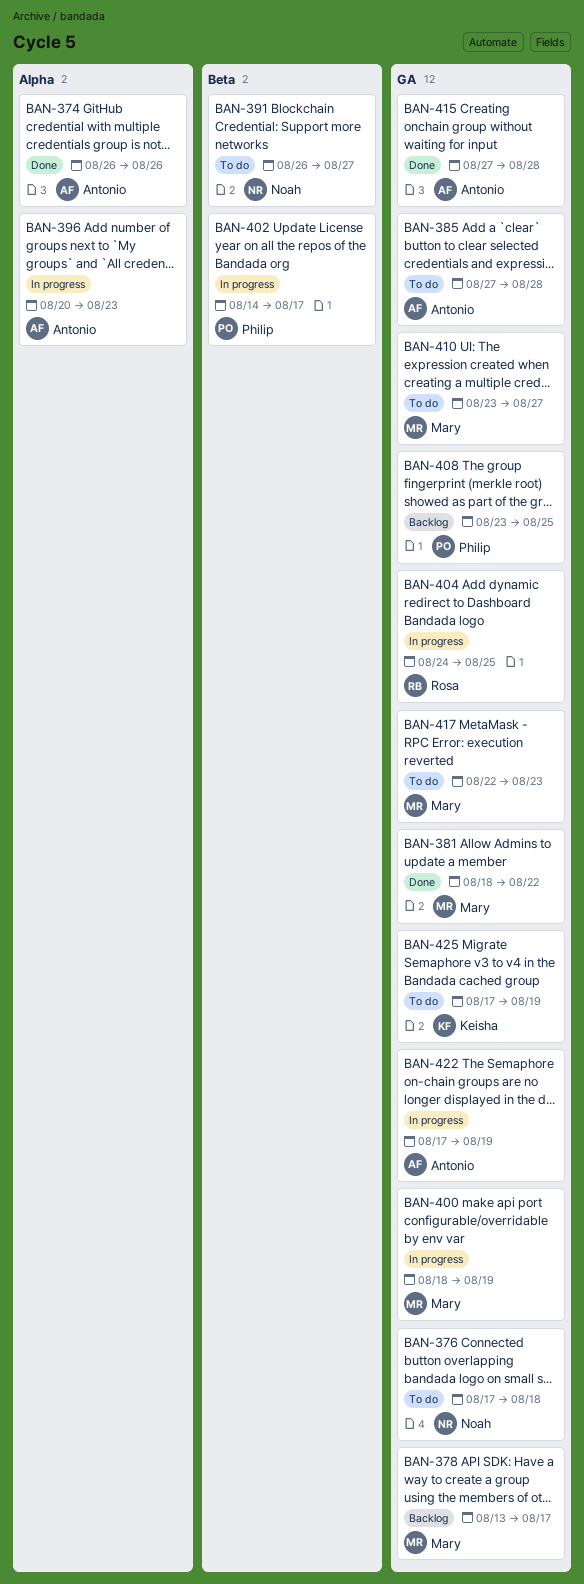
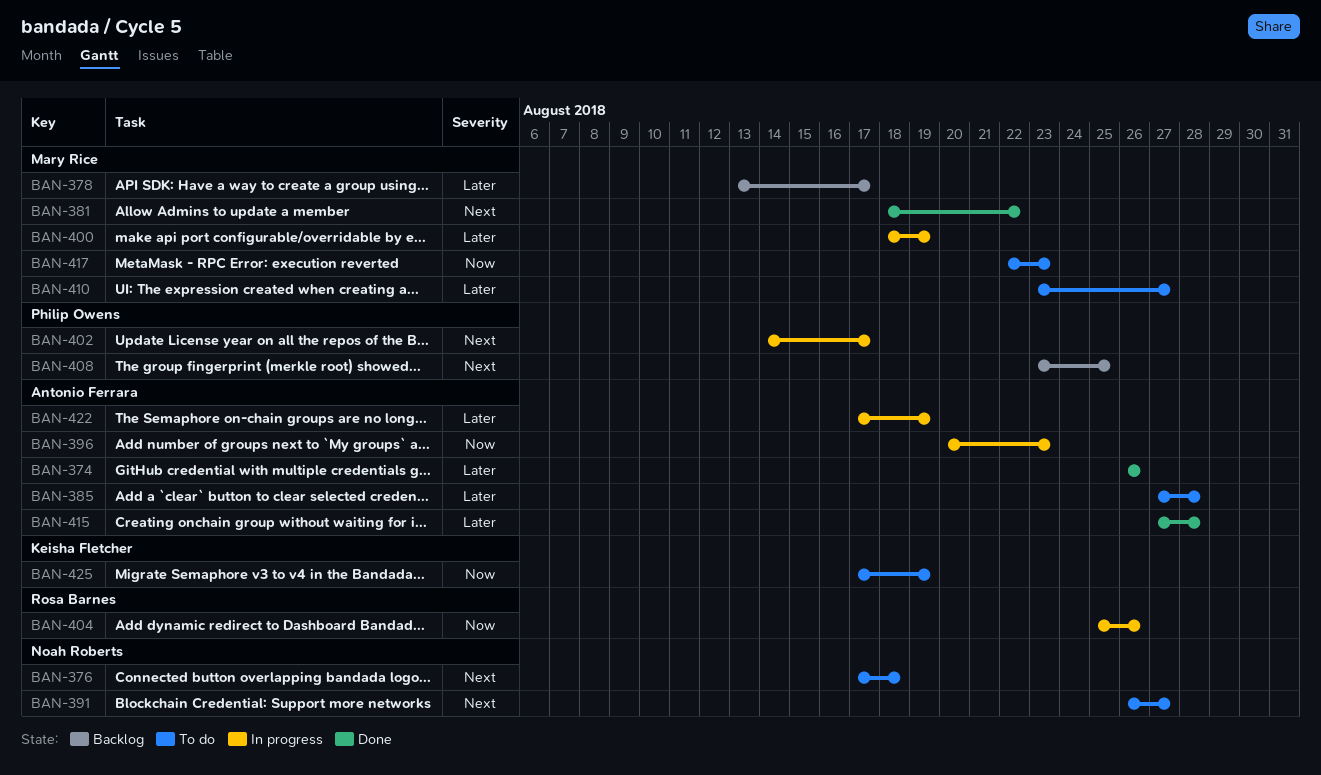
BAN-404, start: Aug 24 -> Aug 25
BAN-404, due: Aug 25 -> Aug 26

